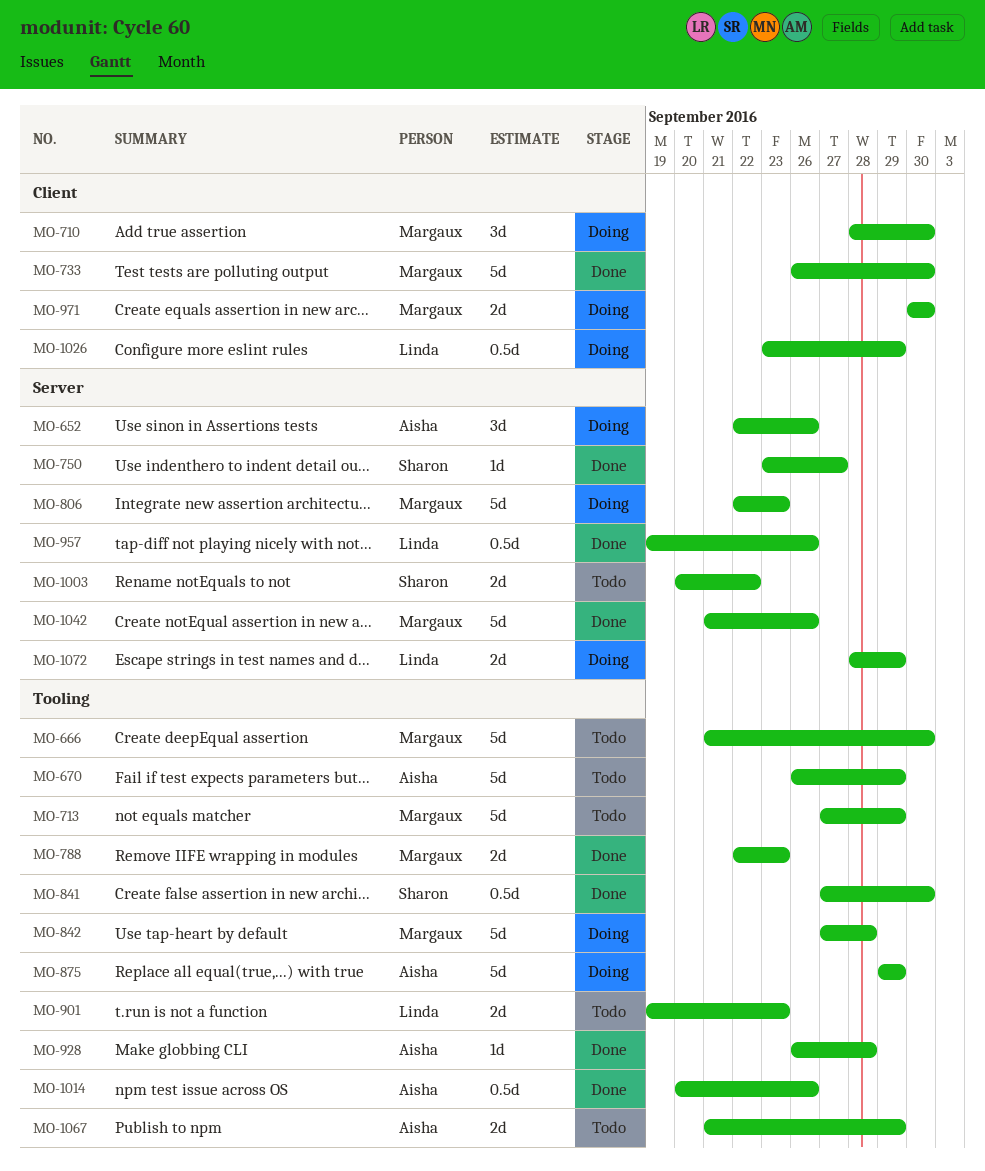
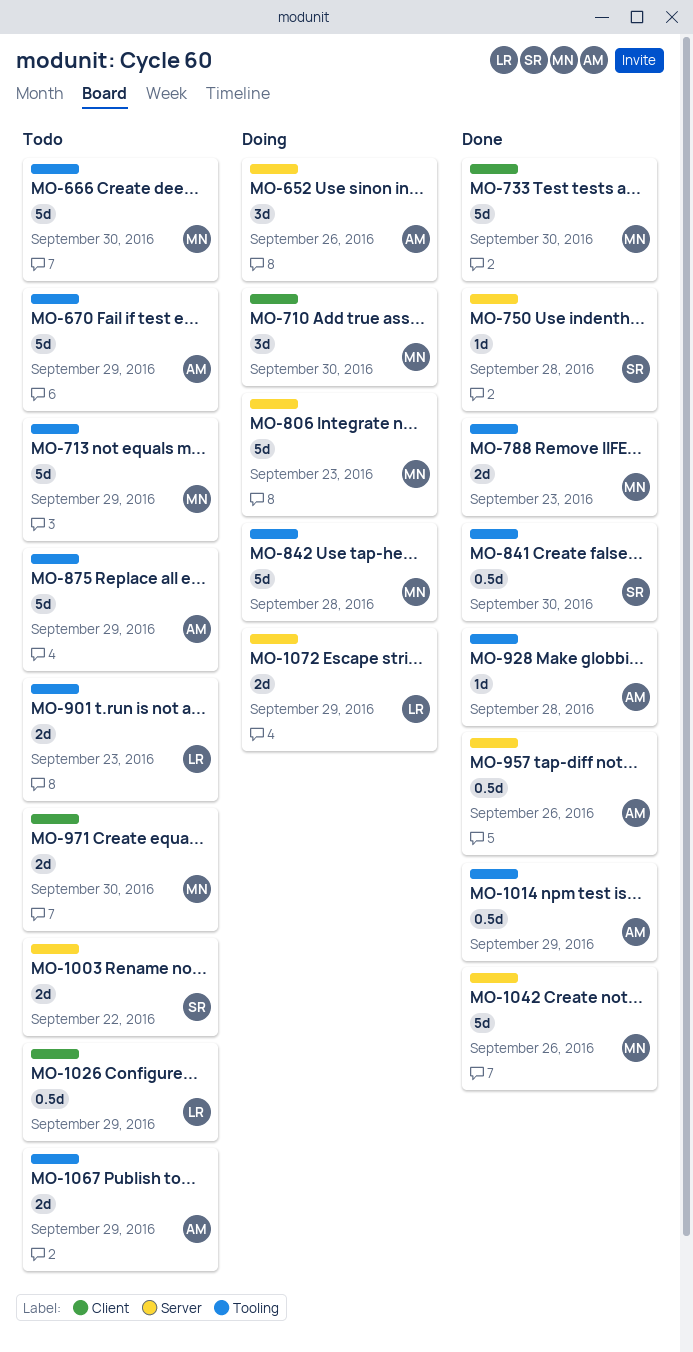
MO-750, due: Sep 27 -> Sep 28
MO-875, status: Doing -> Todo
MO-957, owner: Linda -> Aisha
MO-971, status: Doing -> Todo
MO-1014, due: Sep 26 -> Sep 29
MO-1026, status: Doing -> Todo

